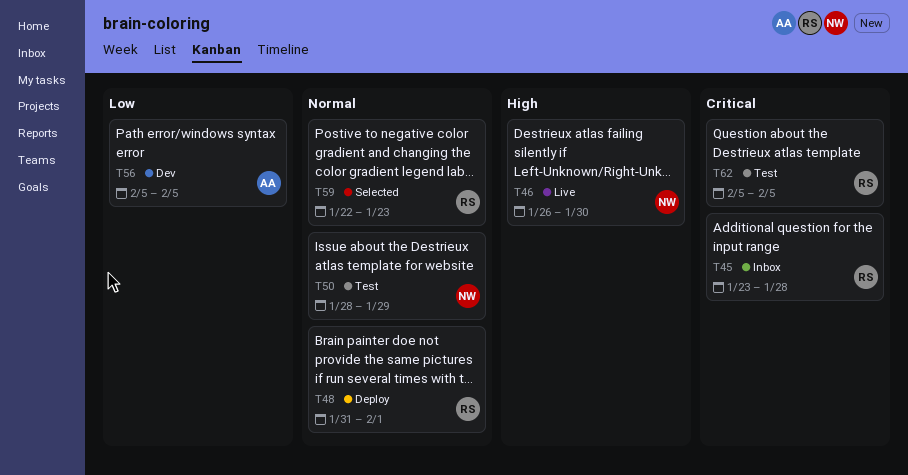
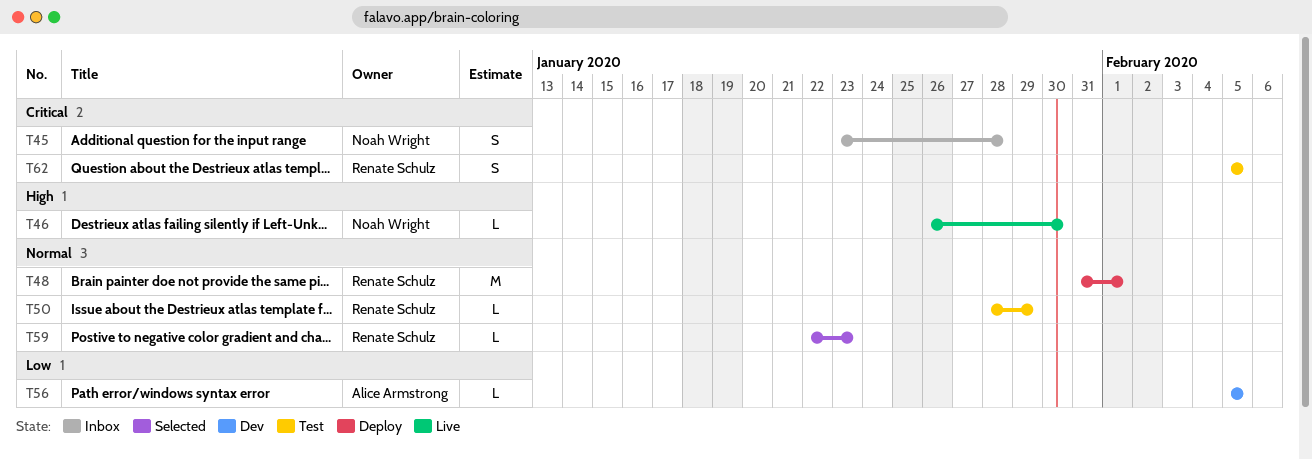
T45, owner: Renate Schulz -> Noah Wright
T50, owner: Noah Wright -> Renate Schulz

